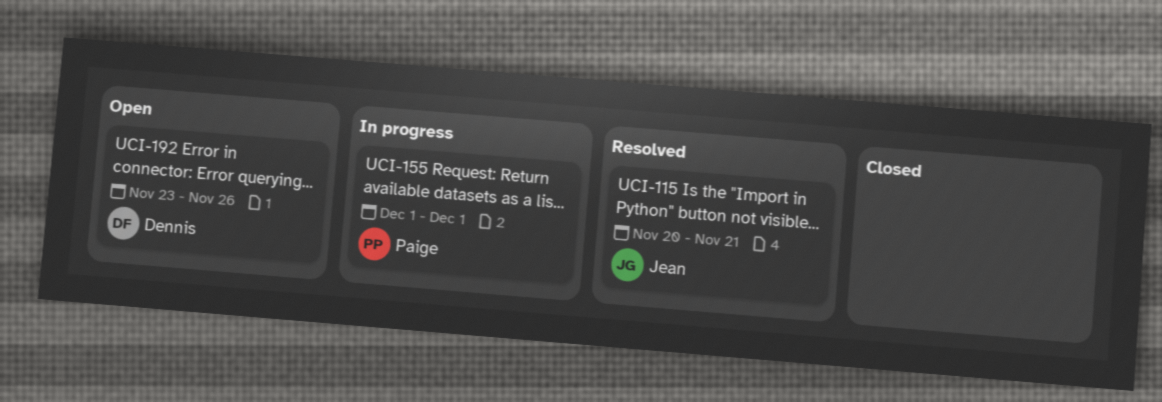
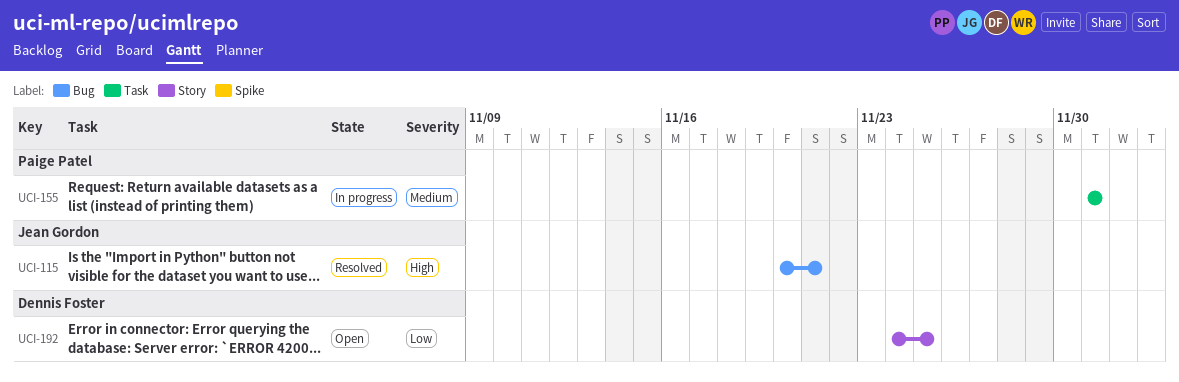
UCI-192, start: Nov 23 -> Nov 24
UCI-192, due: Nov 26 -> Nov 25

